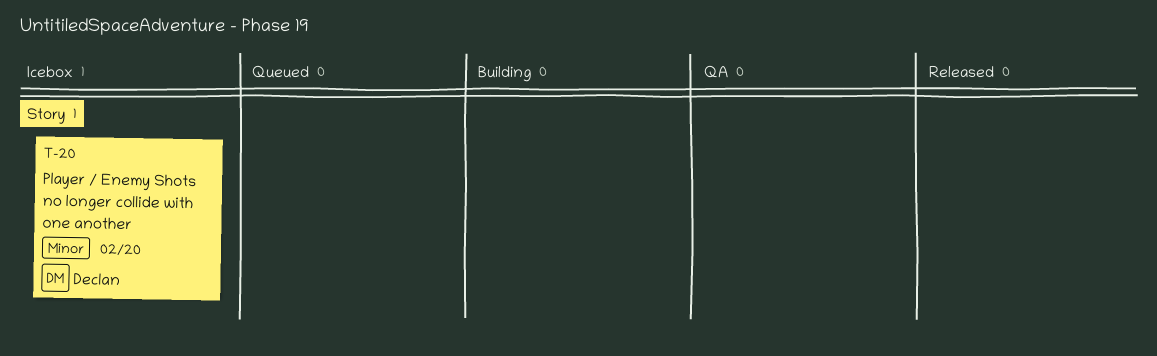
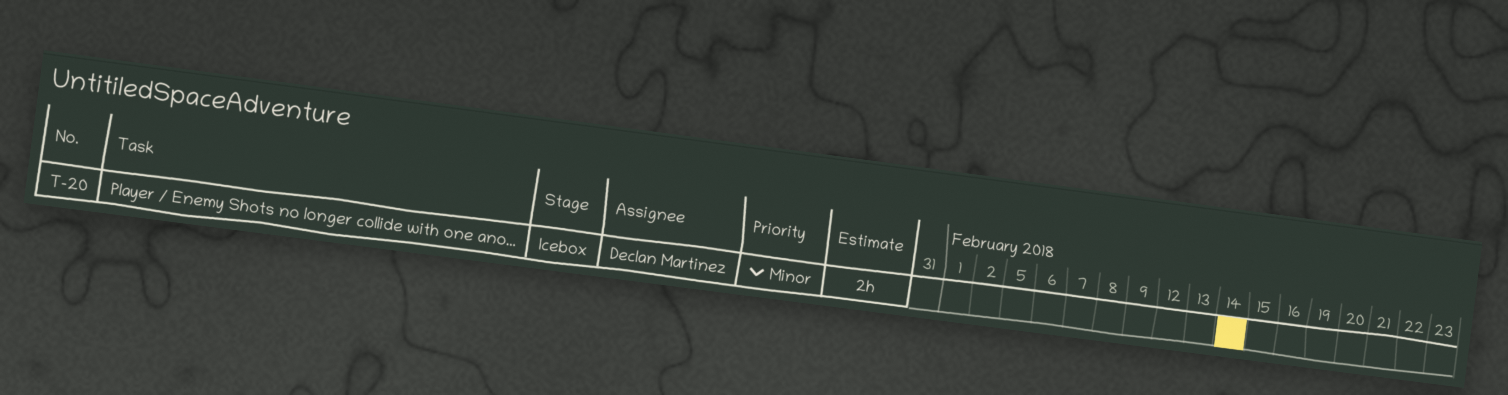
T-20, due: Feb 20 -> Feb 14

